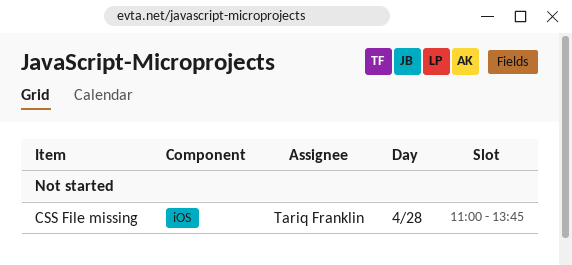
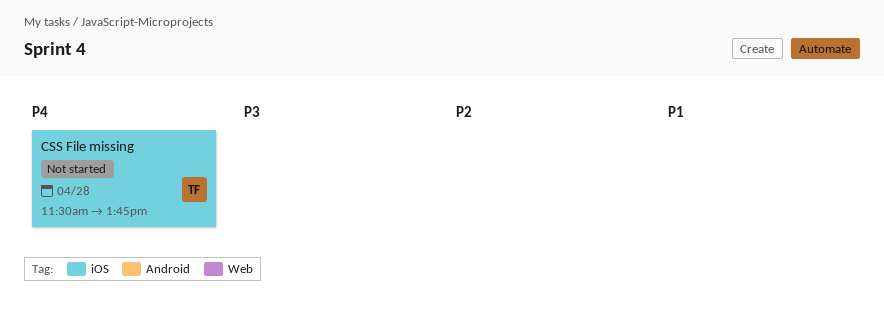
CSS File missing, begins: 11:00 -> 11:30

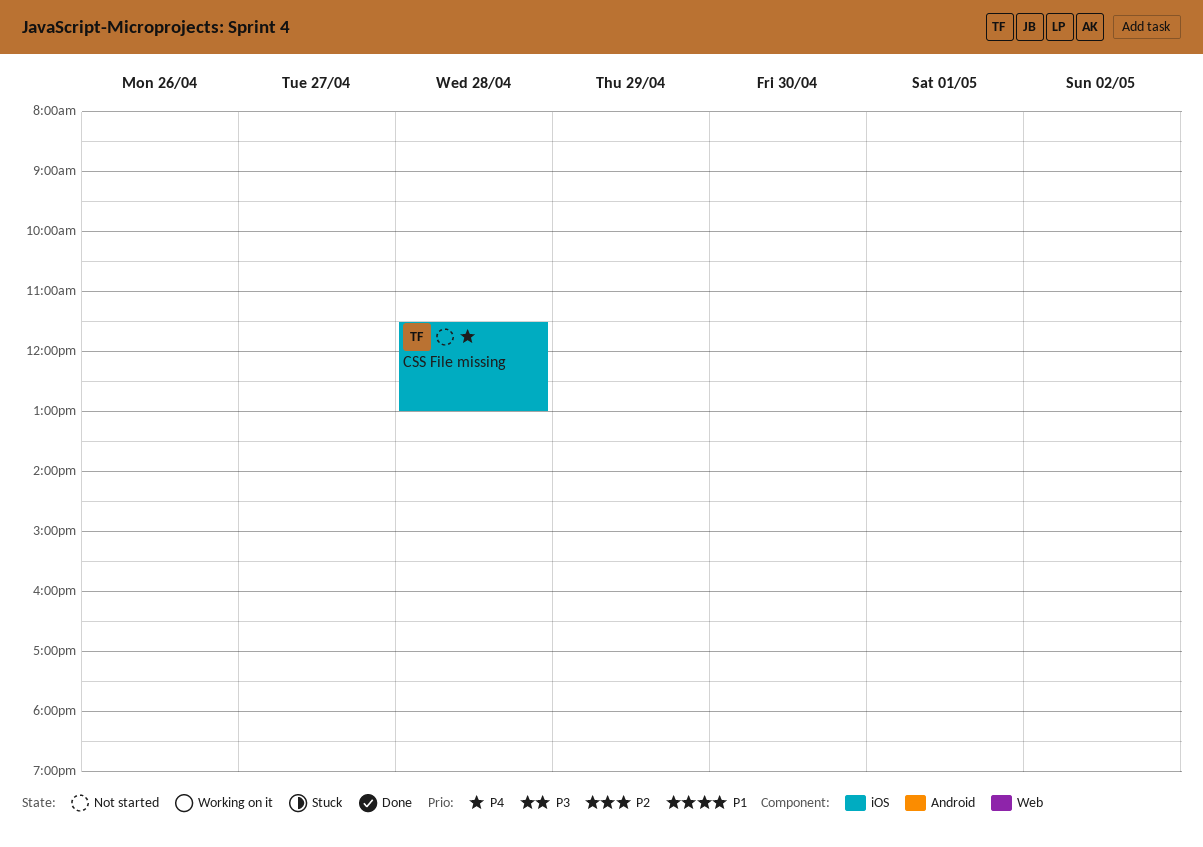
CSS File missing, ends: 13:45 -> 13:00

